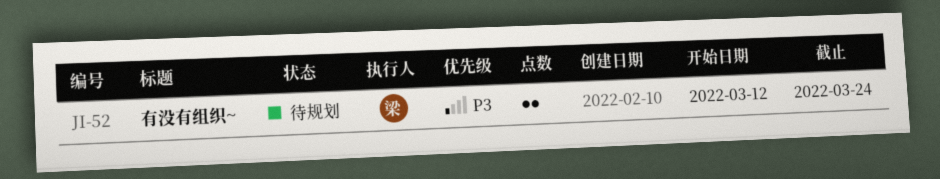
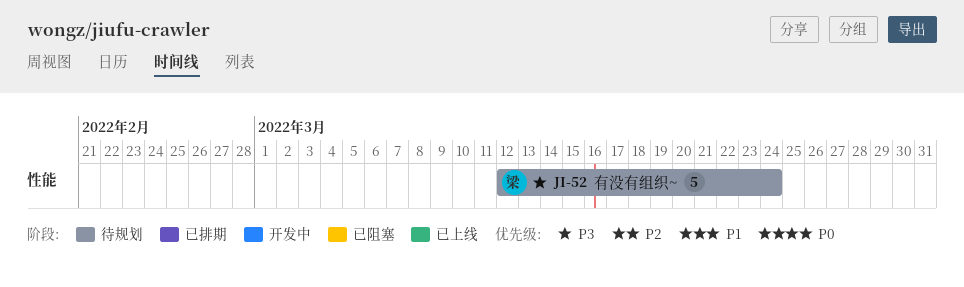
JI-52, estimate: 2 -> 5

